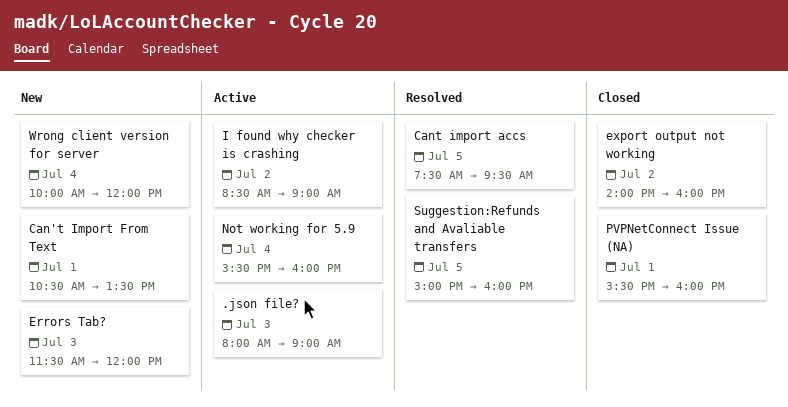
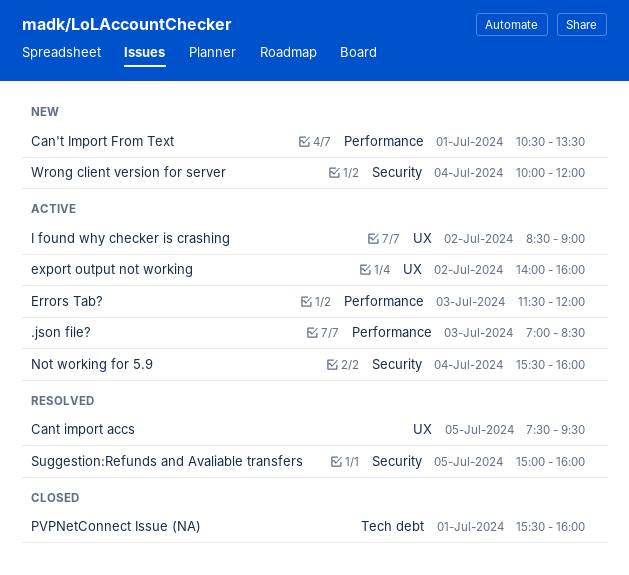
.json file?, begins: 08:00 -> 07:00
.json file?, ends: 09:00 -> 08:30
Errors Tab?, status: New -> Active
export output not working, status: Closed -> Active

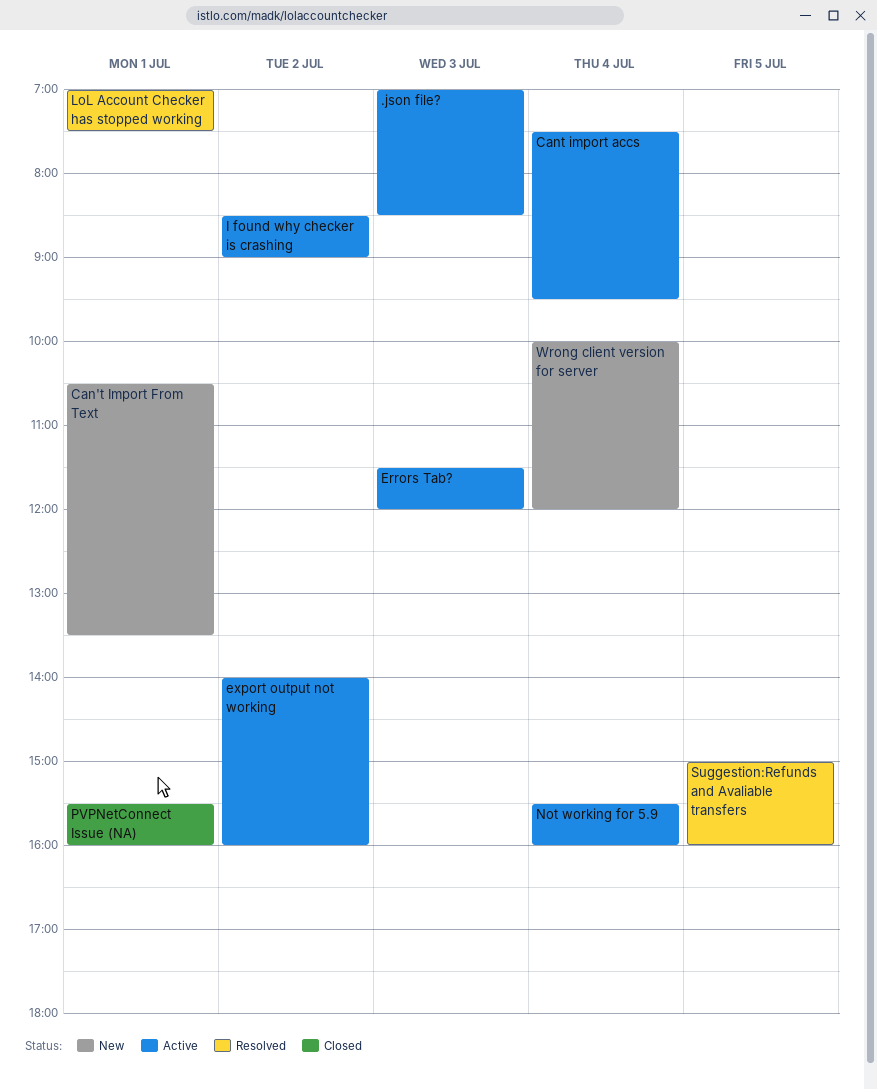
Cant import accs, status: Resolved -> Active
Cant import accs, day: Jul 5 -> Jul 4
LoL Account Checker has stopped working: none -> present

